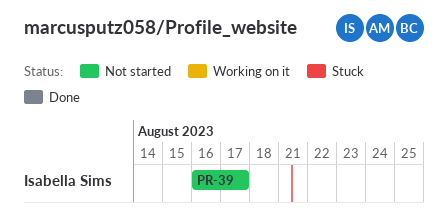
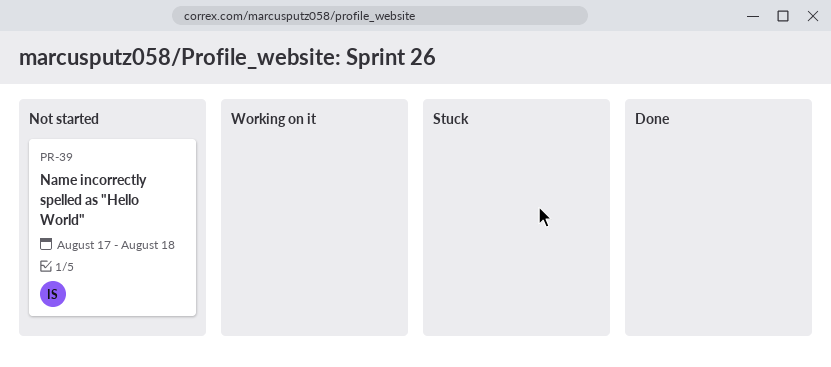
PR-39, start: Aug 16 -> Aug 17
PR-39, due: Aug 17 -> Aug 18

